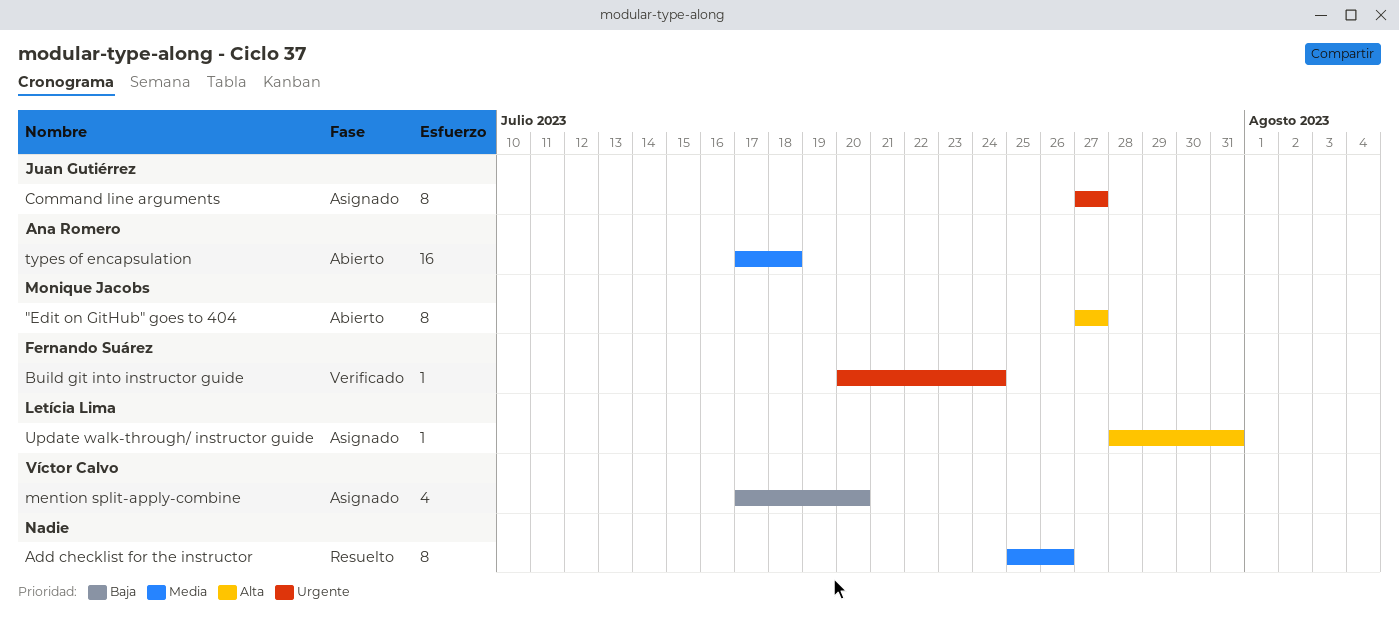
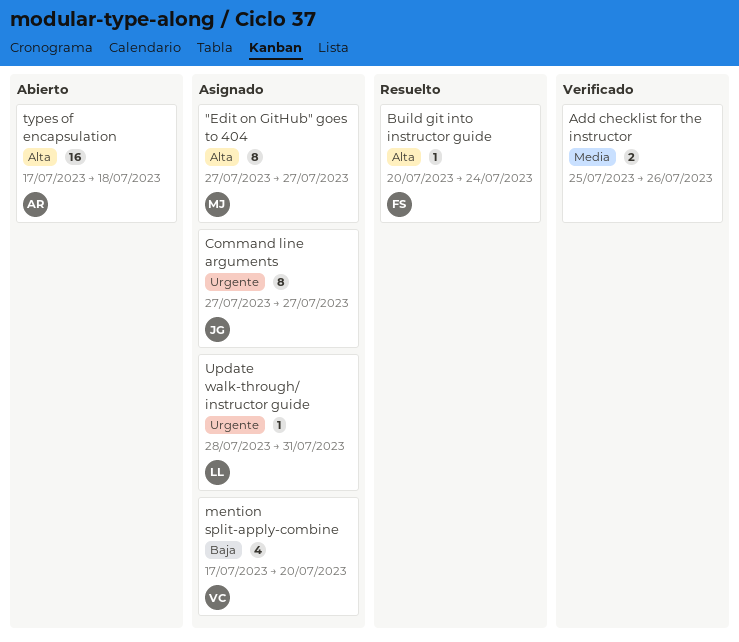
"Edit on GitHub" goes to 404, status: Abierto -> Asignado
Add checklist for the instructor, status: Resuelto -> Verificado
Add checklist for the instructor, estimate: 8 -> 2
Build git into instructor guide, status: Verificado -> Resuelto
Build git into instructor guide, priority: Urgente -> Alta
types of encapsulation, priority: Media -> Alta
Update walk-through/ instructor guide, priority: Alta -> Urgente

